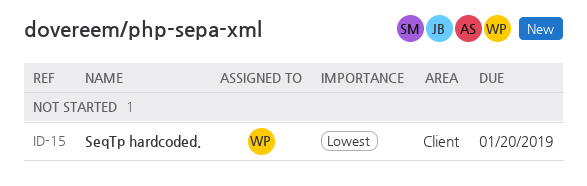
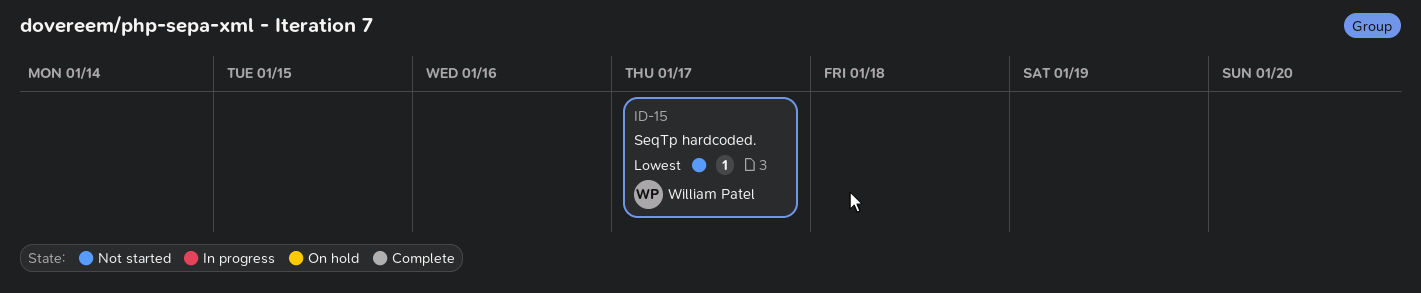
ID-15, due: Jan 20 -> Jan 17

